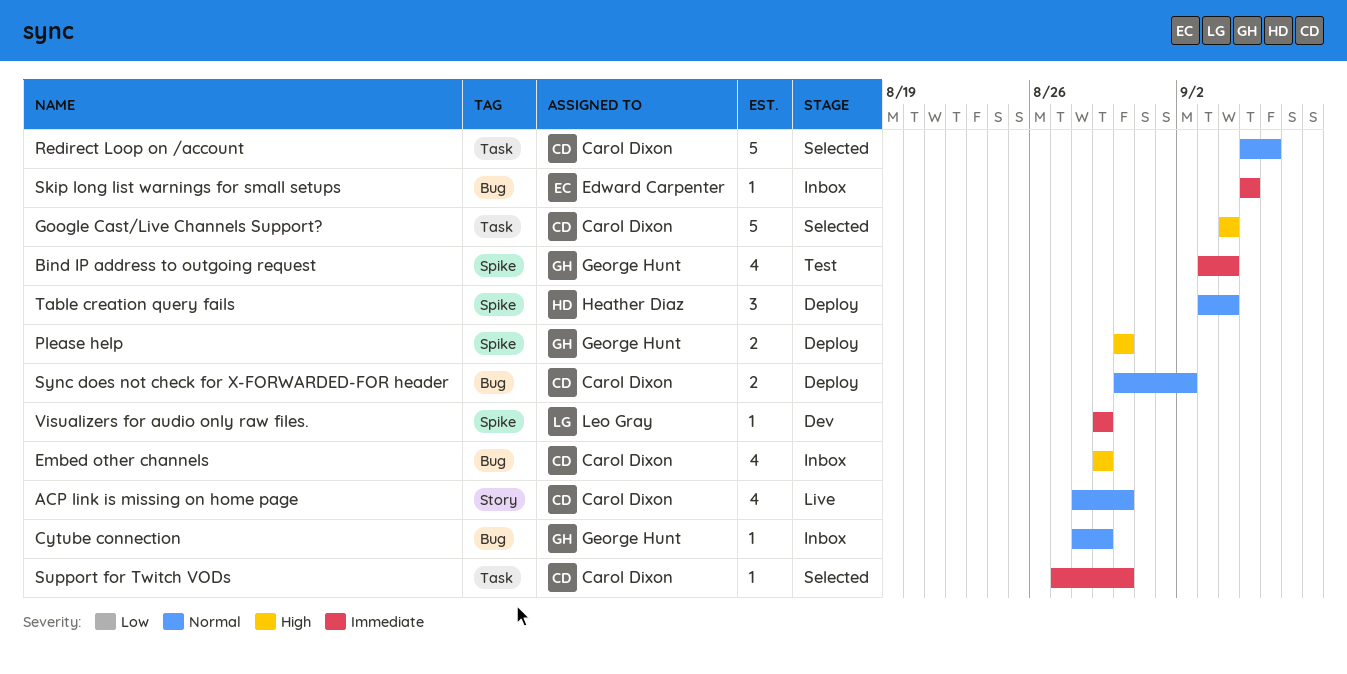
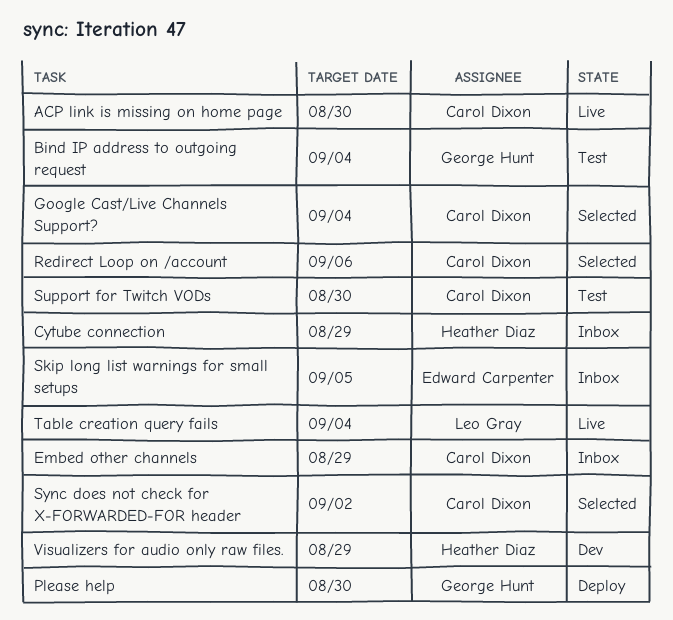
Cytube connection, owner: George Hunt -> Heather Diaz
Support for Twitch VODs, status: Selected -> Test
Sync does not check for X-FORWARDED-FOR header, status: Deploy -> Selected
Table creation query fails, status: Deploy -> Live
Table creation query fails, owner: Heather Diaz -> Leo Gray
Visualizers for audio only raw files., owner: Leo Gray -> Heather Diaz

